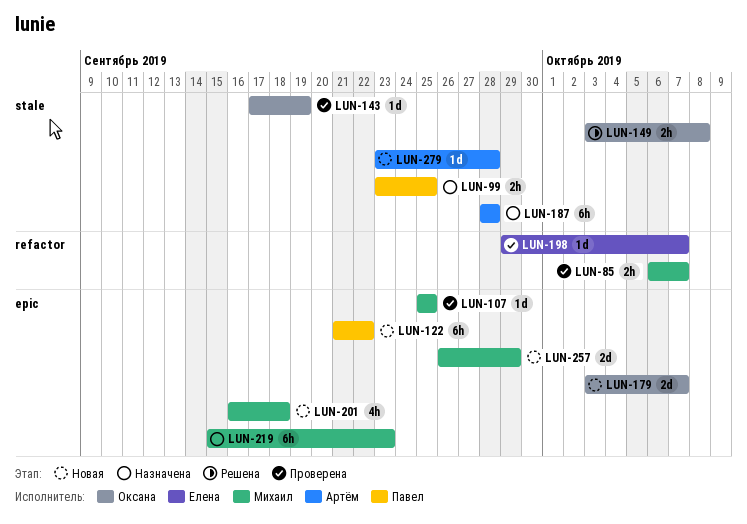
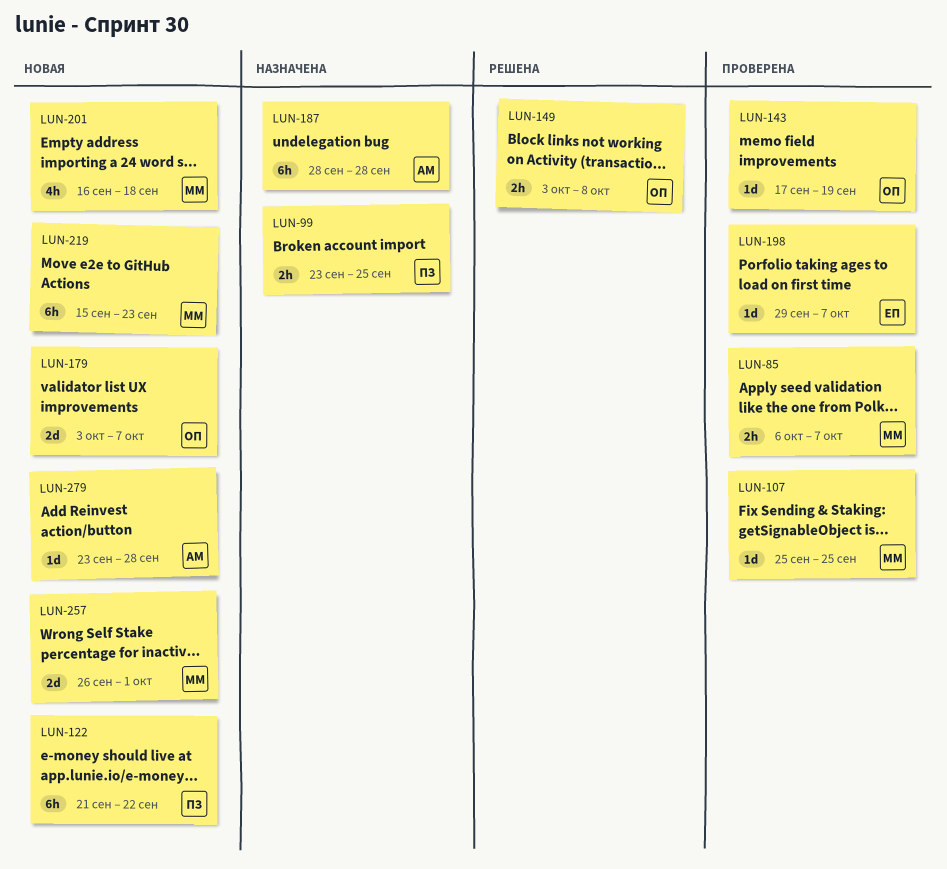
LUN-219, status: Назначена -> Новая
LUN-257, due: Sep 29 -> Oct 1

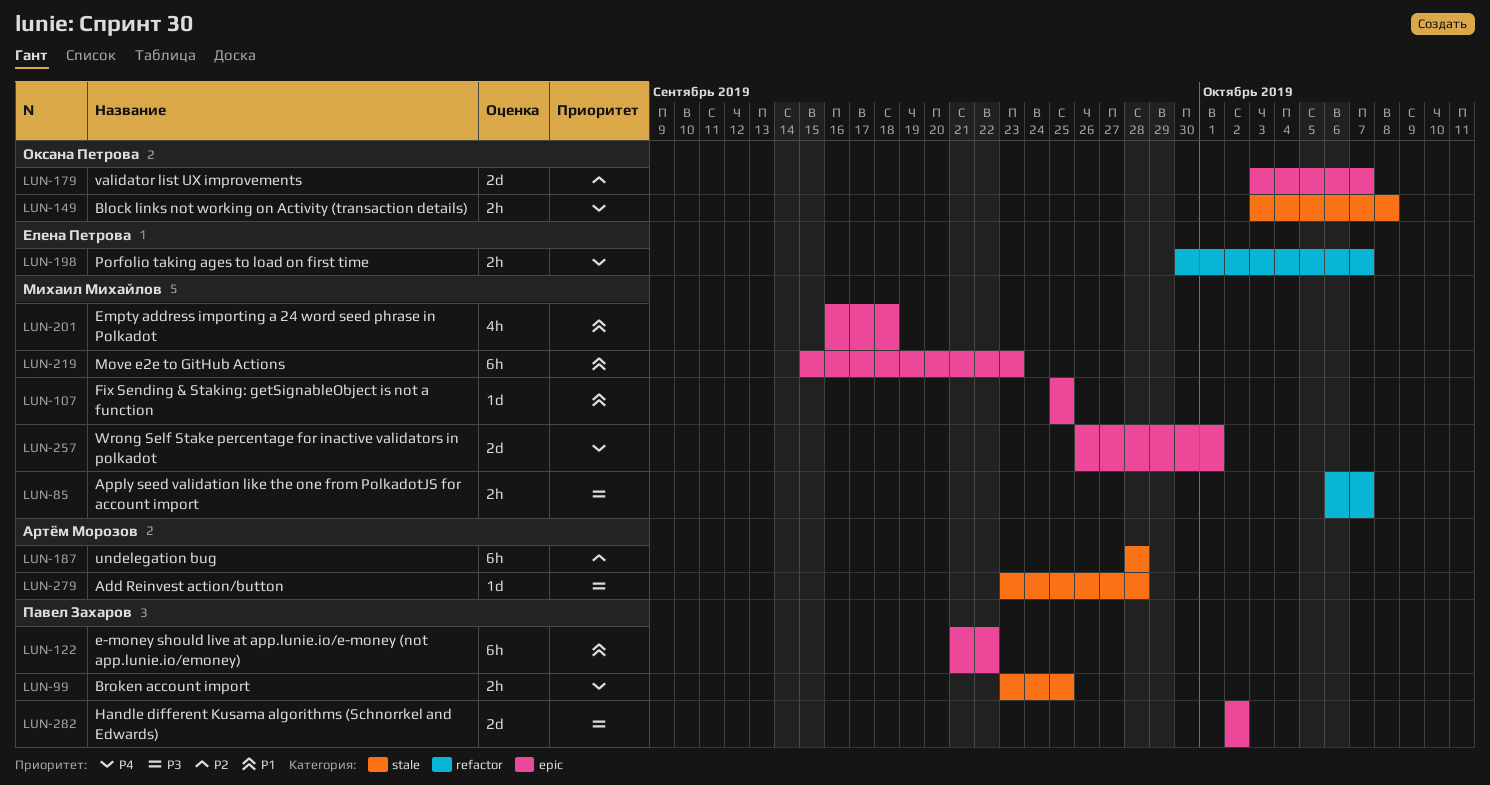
LUN-143: present -> none
LUN-198, estimate: 1d -> 2h
LUN-198, start: Sep 29 -> Sep 30
LUN-282: none -> present

